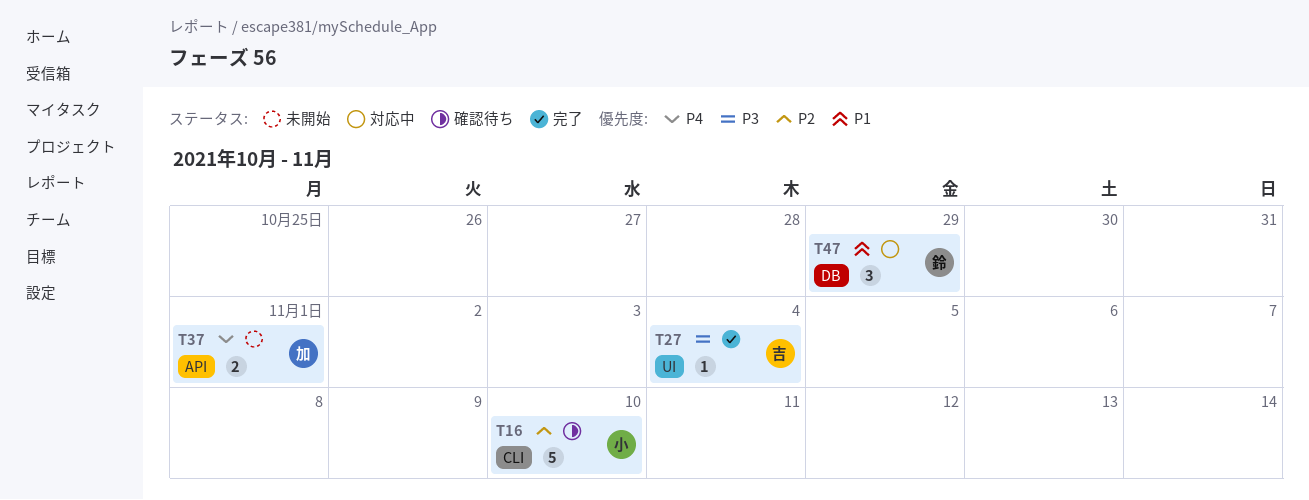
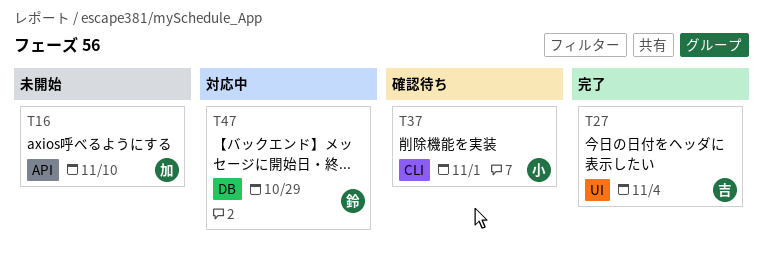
T16, status: 確認待ち -> 未開始
T16, owner: 小 -> 加
T16, label: CLI -> API
T37, status: 未開始 -> 確認待ち
T37, owner: 加 -> 小
T37, label: API -> CLI

